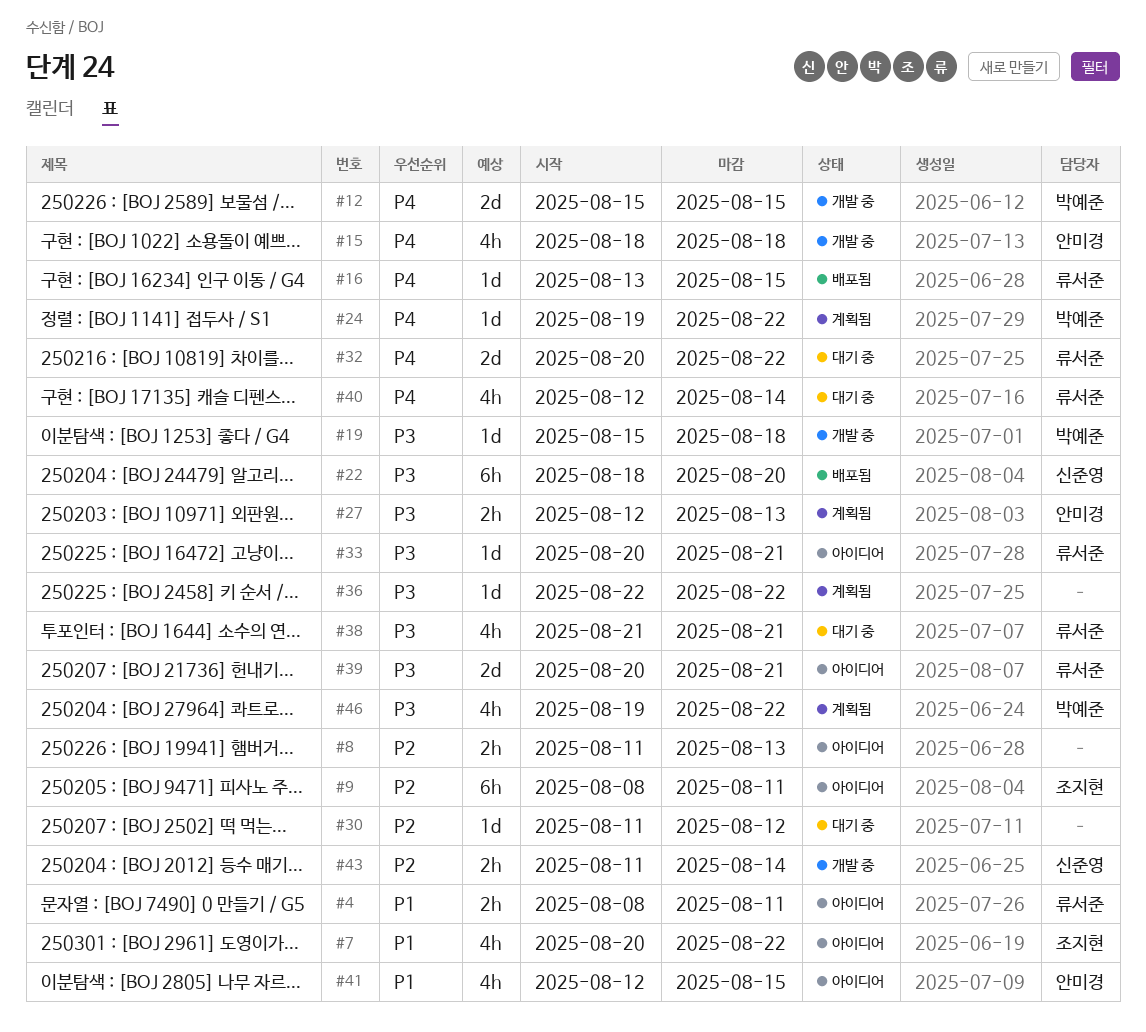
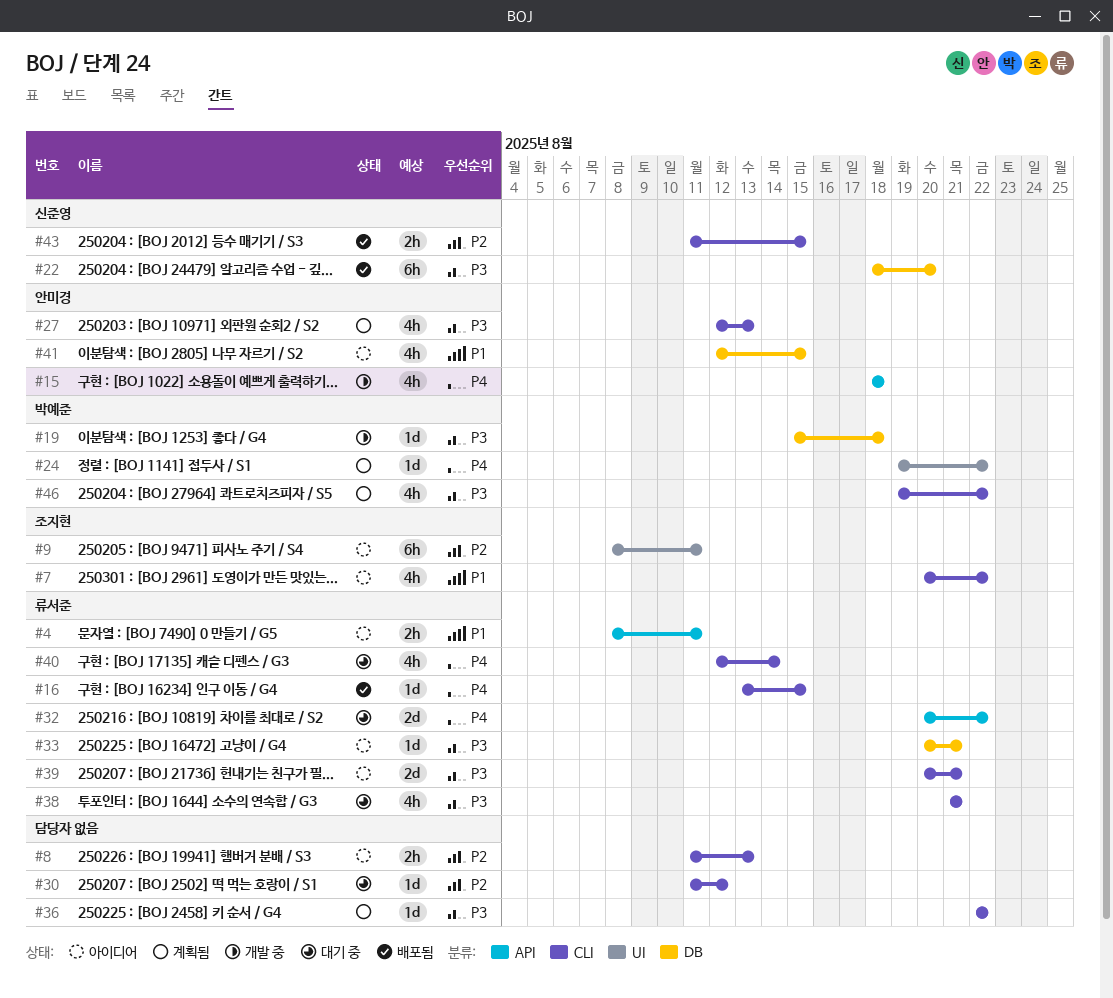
#12: present -> none
#27, estimate: 2h -> 4h
#43, status: 개발 중 -> 배포됨
#43, due: Aug 14 -> Aug 15

